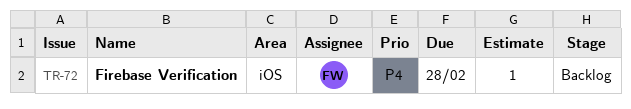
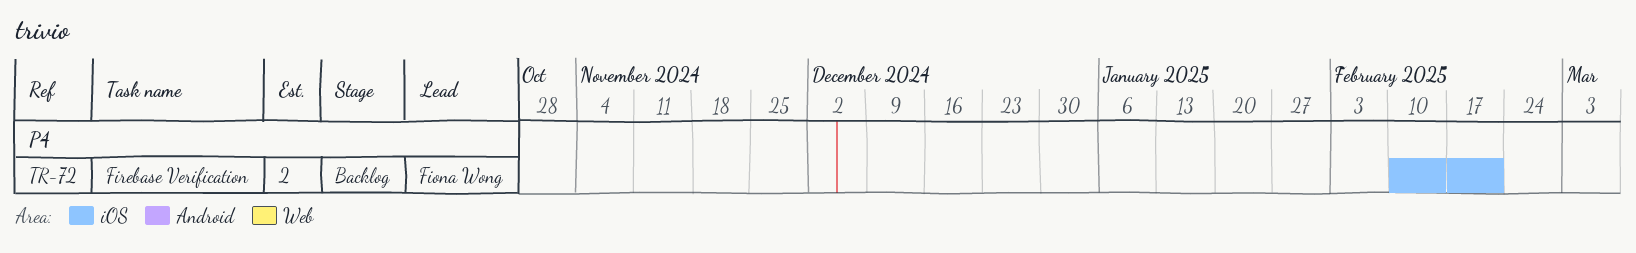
TR-72, estimate: 1 -> 2
TR-72, due: Feb 28 -> Feb 21

